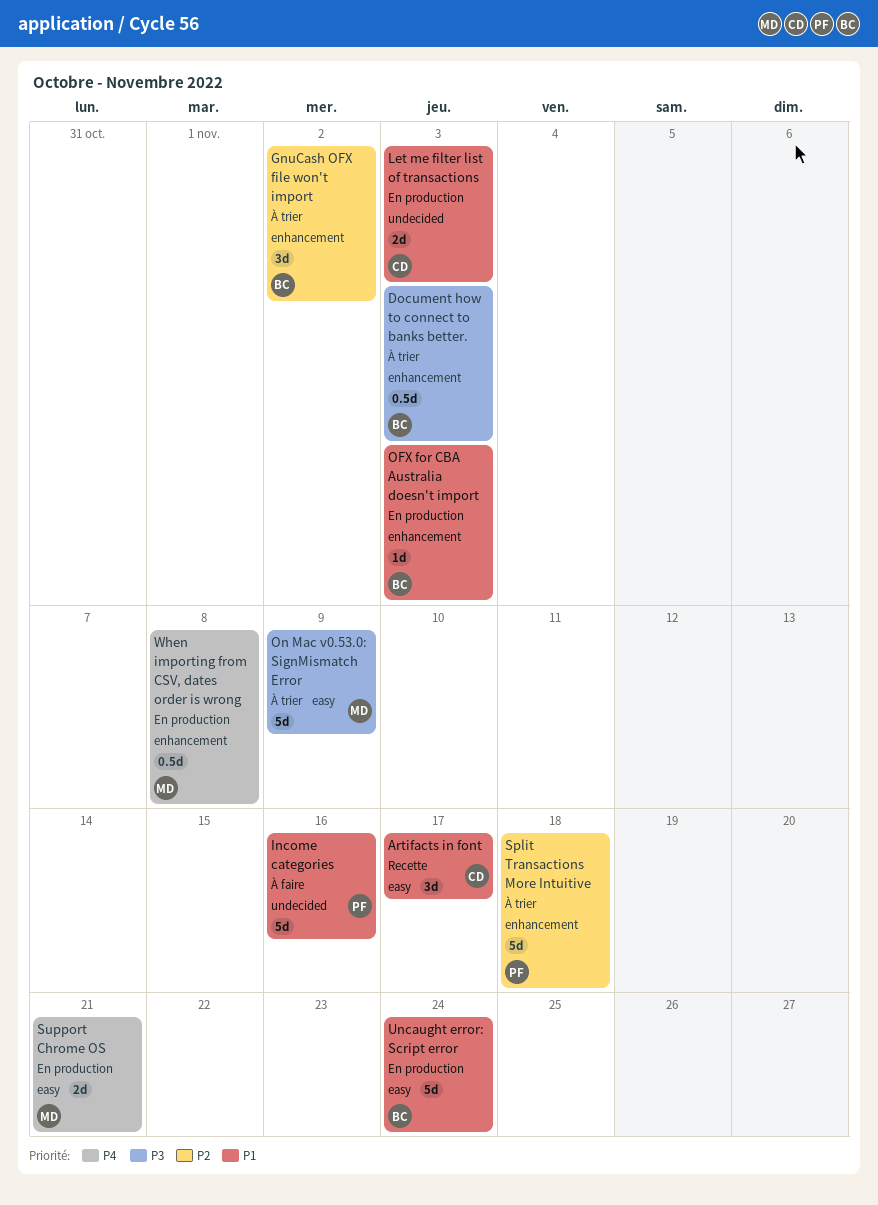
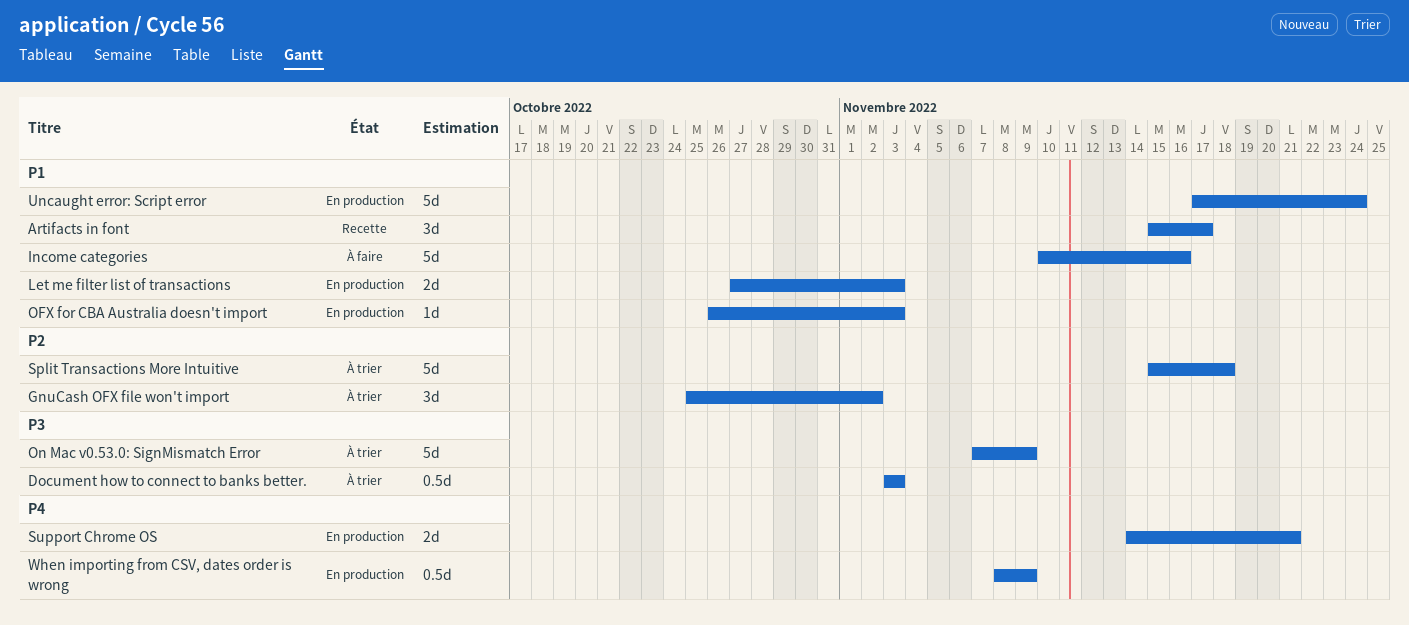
When importing from CSV, dates order is wrong, due: Nov 8 -> Nov 9

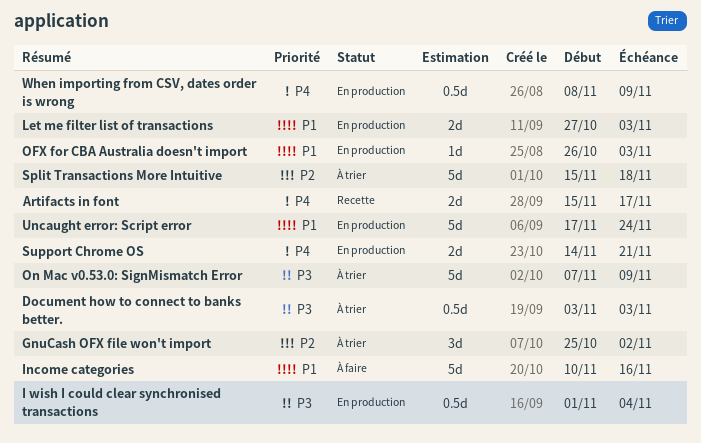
Artifacts in font, priority: P1 -> P4
Artifacts in font, estimate: 3d -> 2d
I wish I could clear synchronised transactions: none -> present

